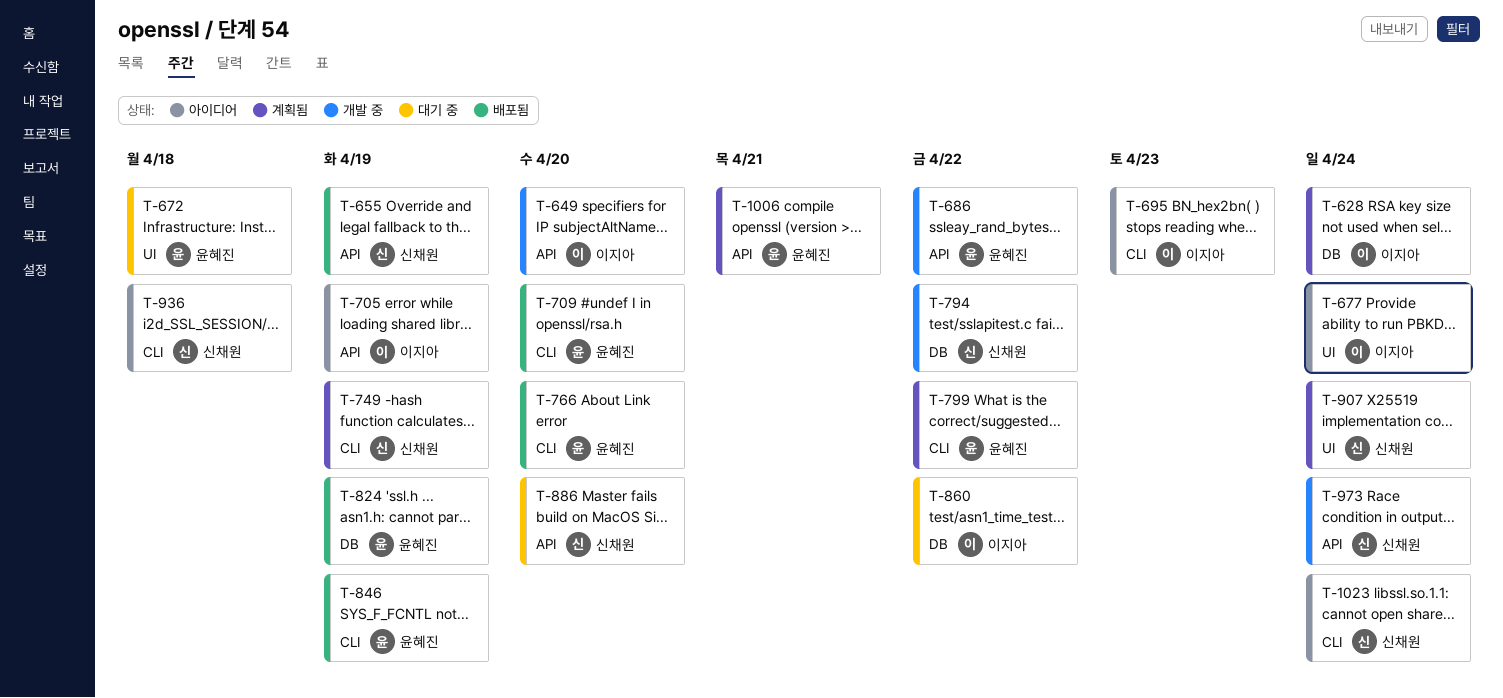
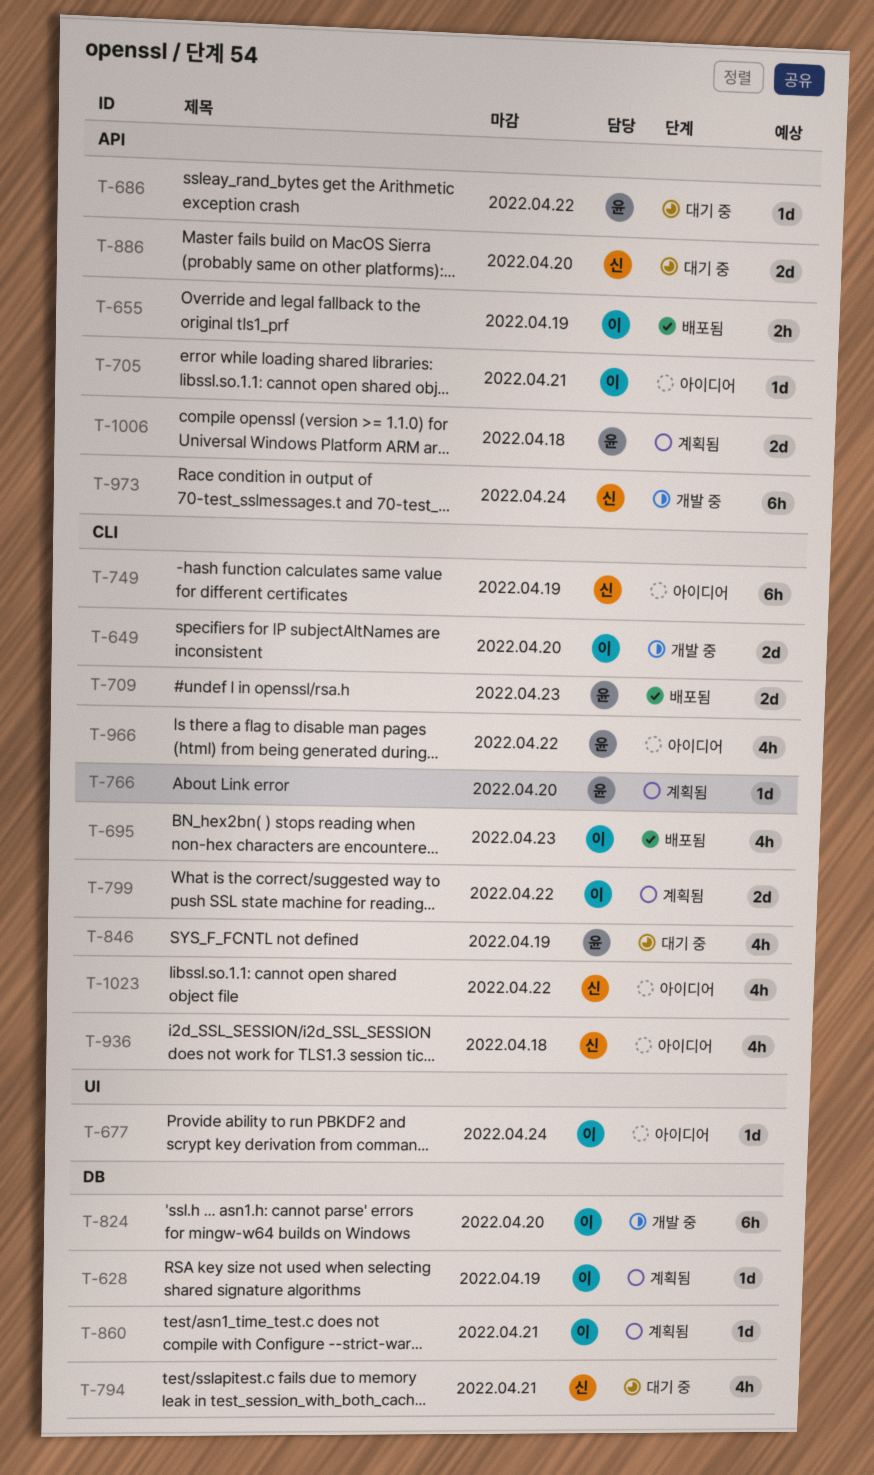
T-628, due: Apr 24 -> Apr 19
T-649, label: API -> CLI
T-655, owner: 신채원 -> 이지아
T-672: present -> none
T-686, status: 개발 중 -> 대기 중
T-695, status: 아이디어 -> 배포됨
T-705, due: Apr 19 -> Apr 21
T-709, due: Apr 20 -> Apr 23
T-749, status: 계획됨 -> 아이디어
T-766, status: 배포됨 -> 계획됨
T-794, status: 개발 중 -> 대기 중
T-794, due: Apr 22 -> Apr 21
T-799, owner: 윤혜진 -> 이지아
T-824, status: 배포됨 -> 개발 중
T-824, owner: 윤혜진 -> 이지아
T-824, due: Apr 19 -> Apr 20
T-846, status: 배포됨 -> 대기 중
T-860, status: 대기 중 -> 계획됨
T-860, due: Apr 22 -> Apr 21
T-907: present -> none
T-966: none -> present
T-1006, due: Apr 21 -> Apr 18
T-1023, due: Apr 24 -> Apr 22

